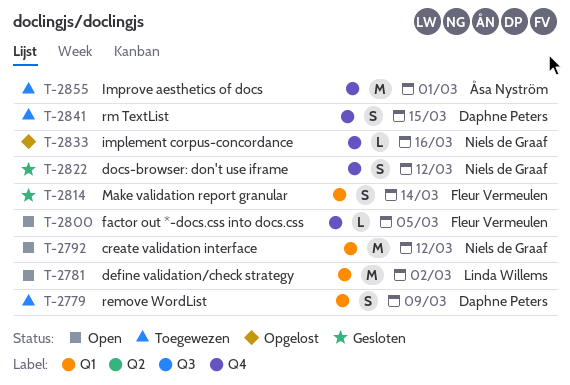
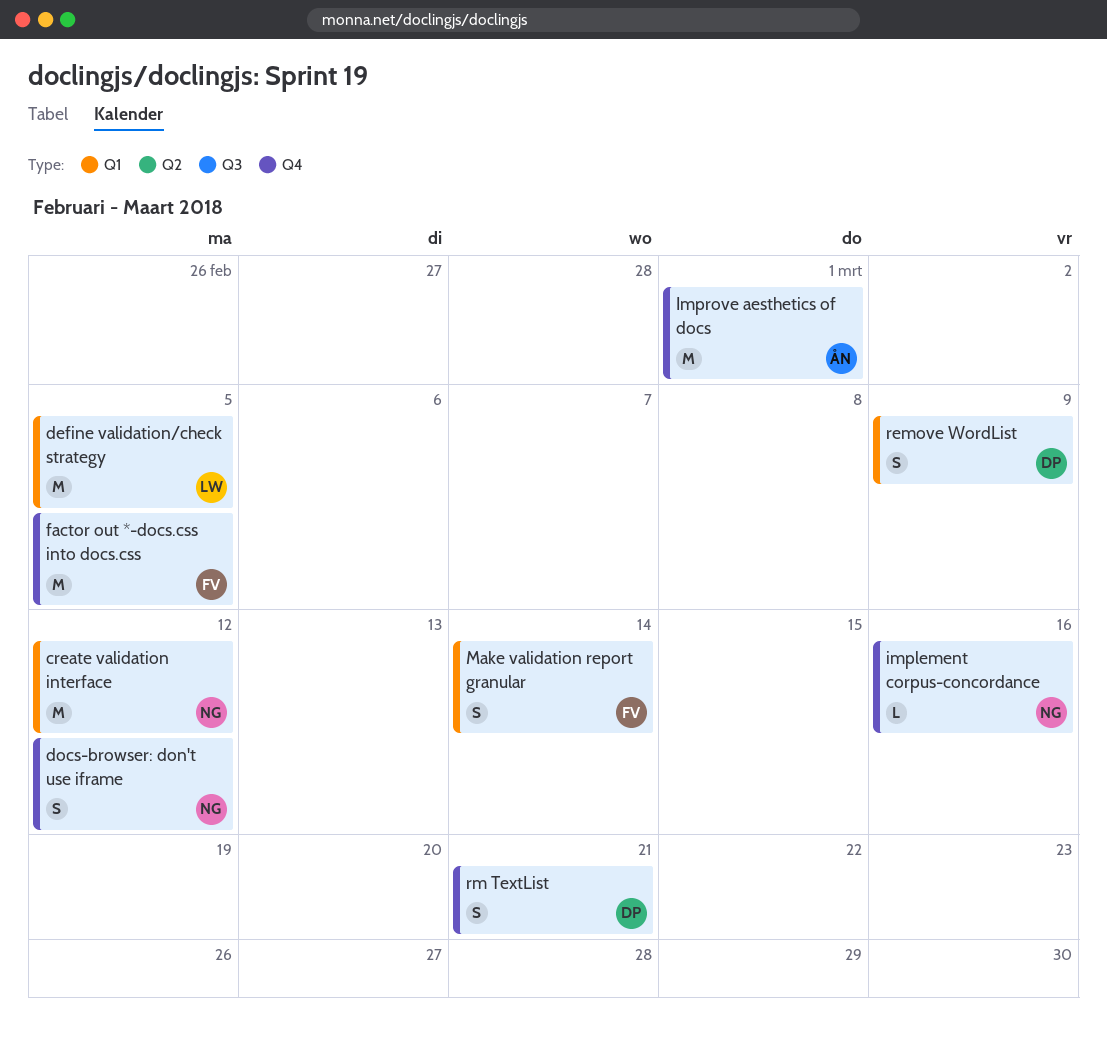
define validation/check strategy, due: Mar 2 -> Mar 5
factor out *-docs.css into docs.css, estimate: L -> M
rm TextList, due: Mar 15 -> Mar 21

